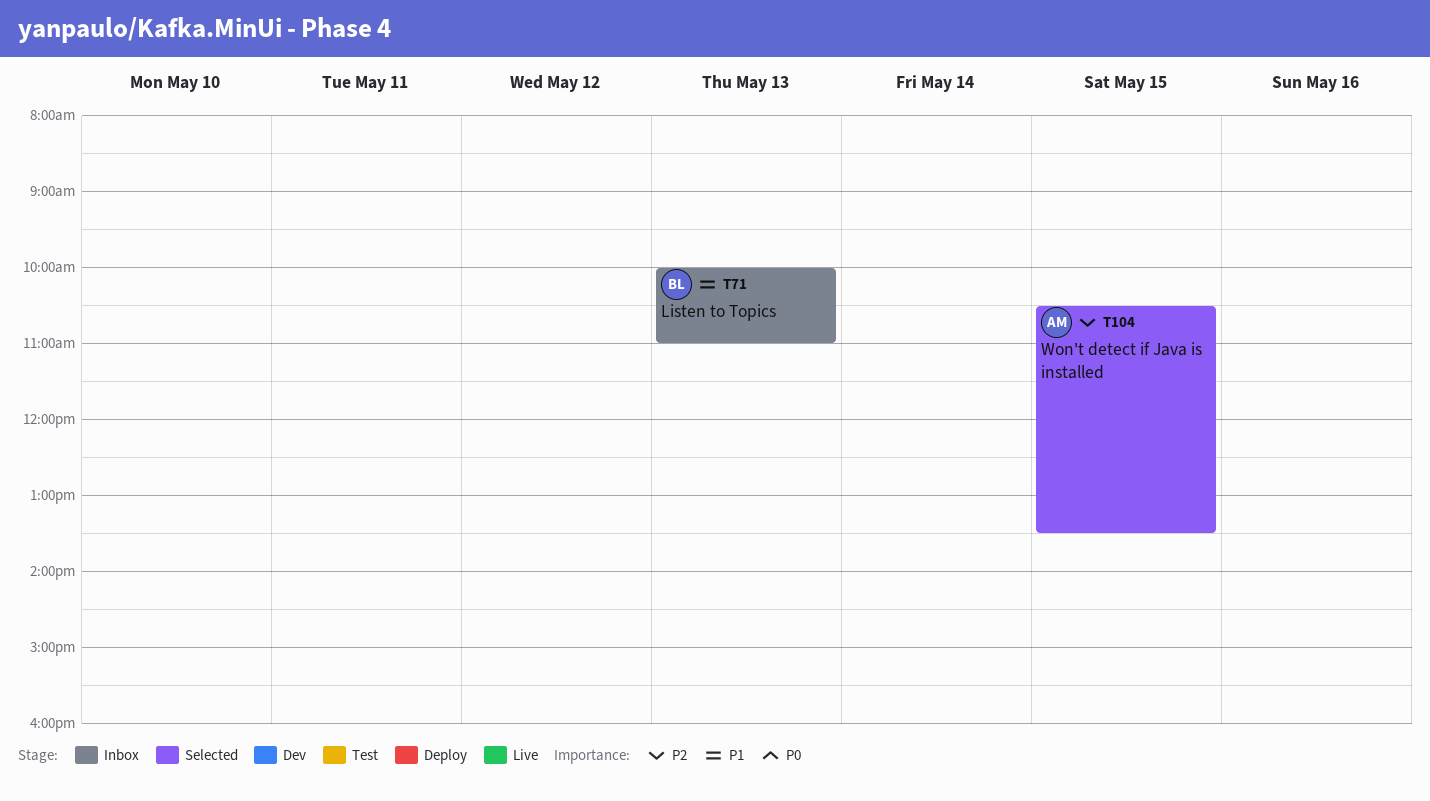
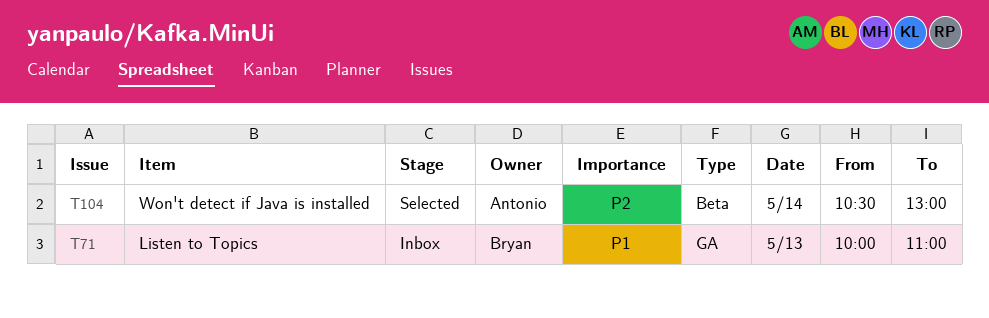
T104, day: May 15 -> May 14
T104, ends: 13:30 -> 13:00

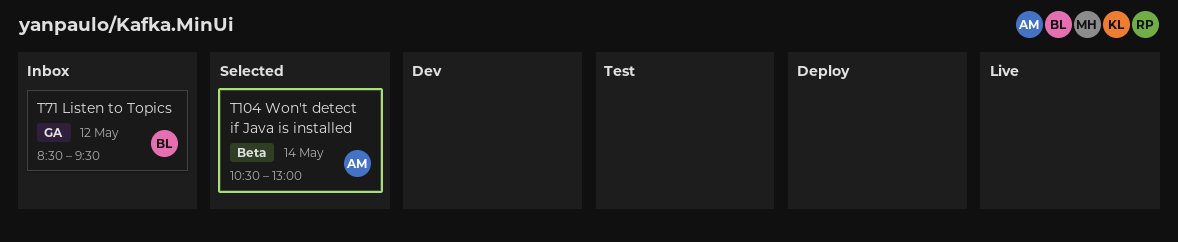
T71, day: May 13 -> May 12
T71, begins: 10:00 -> 08:30
T71, ends: 11:00 -> 09:30

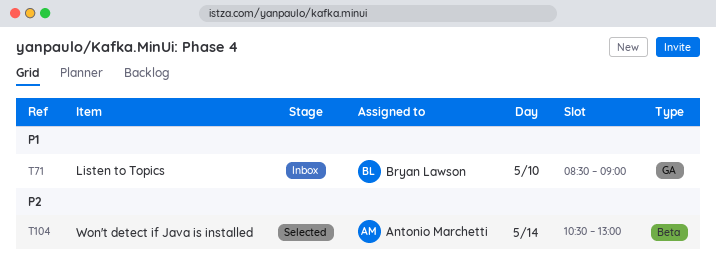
T71, day: May 12 -> May 10
T71, ends: 09:30 -> 09:00

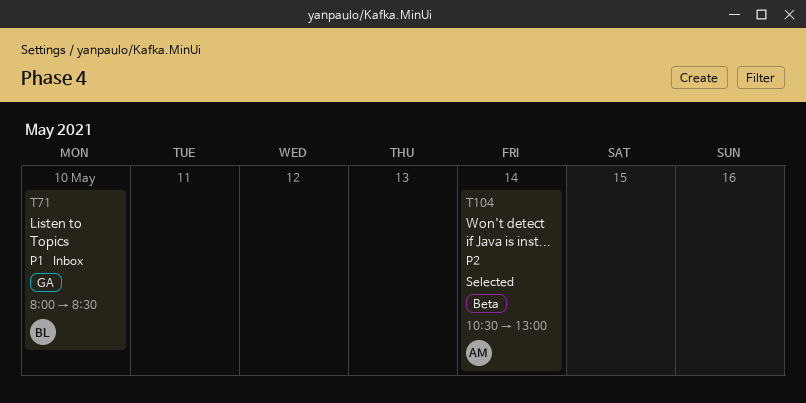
T71, begins: 08:30 -> 08:00
T71, ends: 09:00 -> 08:30

